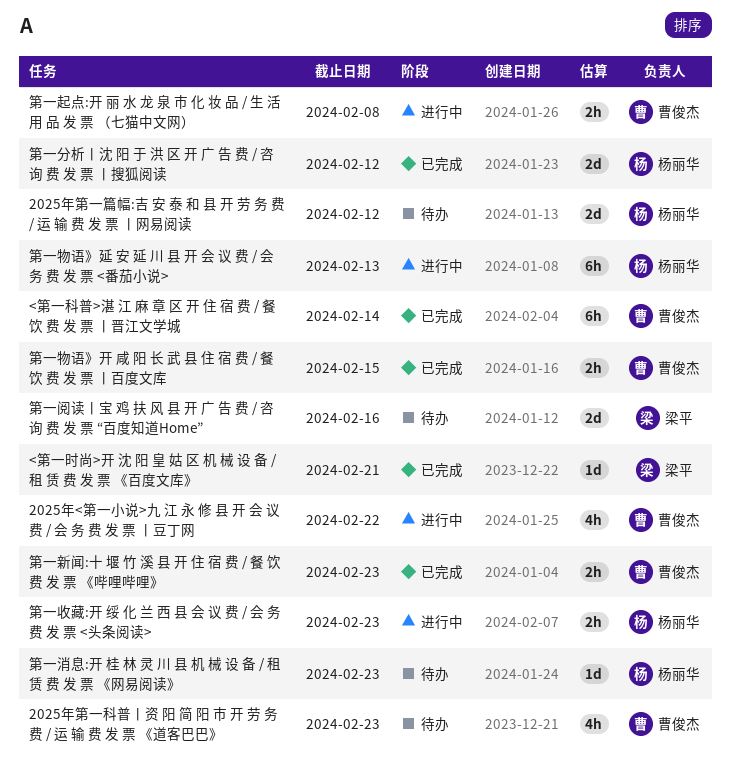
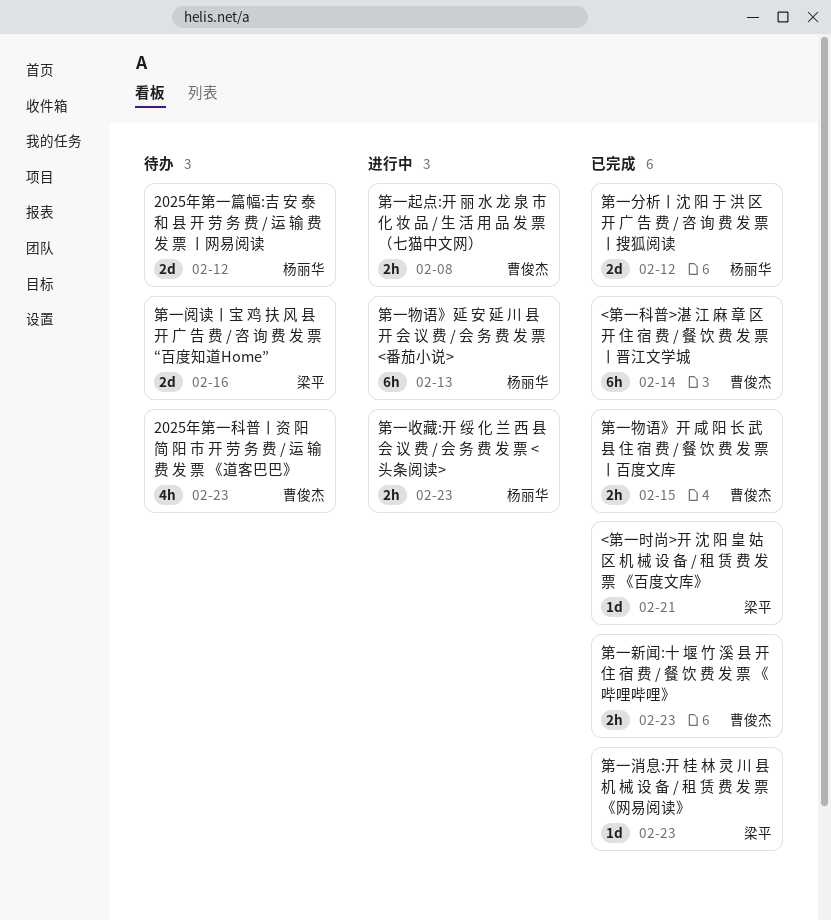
2025年<第一小说>九 江 永 修 县 开 会 议 费 / 会 务 费 发 票 丨豆丁网: present -> none
第一消息:开 桂 林 灵 川 县 机 械 设 备 / 租 赁 费 发 票 《网易阅读》, status: 待办 -> 已完成
第一消息:开 桂 林 灵 川 县 机 械 设 备 / 租 赁 费 发 票 《网易阅读》, owner: 杨丽华 -> 梁平

